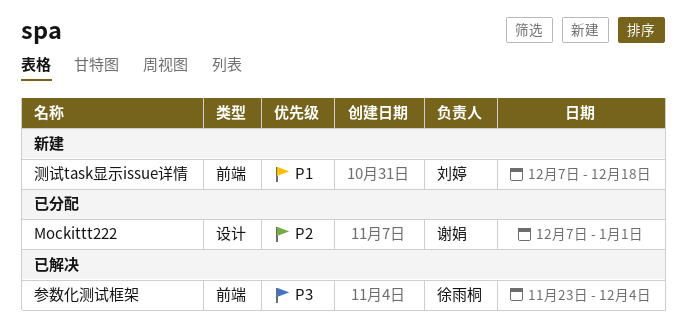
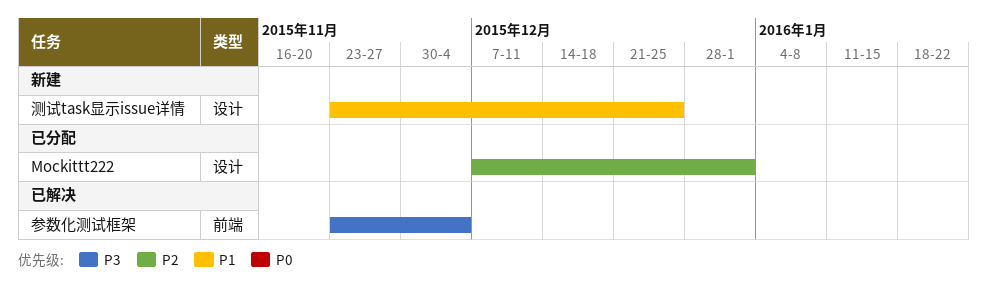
测试task显示issue详情, label: 前端 -> 设计
测试task显示issue详情, start: Dec 7 -> Nov 23
测试task显示issue详情, due: Dec 18 -> Dec 25

